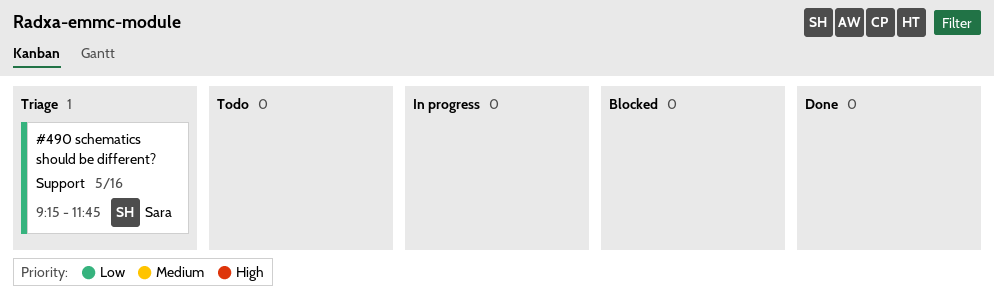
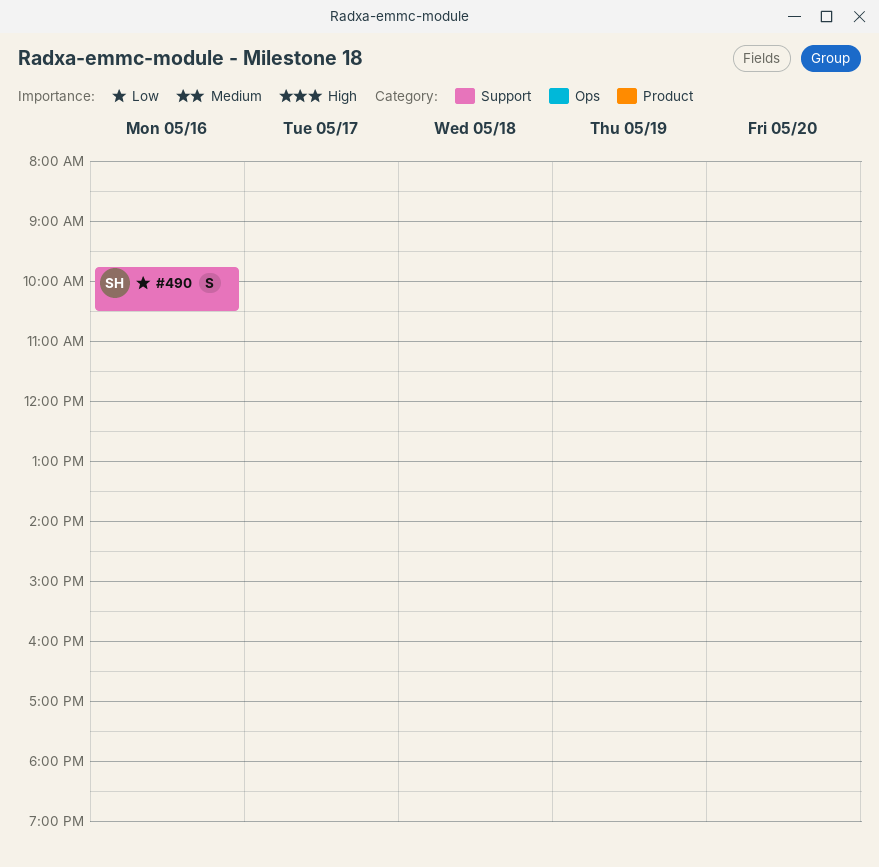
#490, begins: 09:15 -> 09:45
#490, ends: 11:45 -> 10:30

